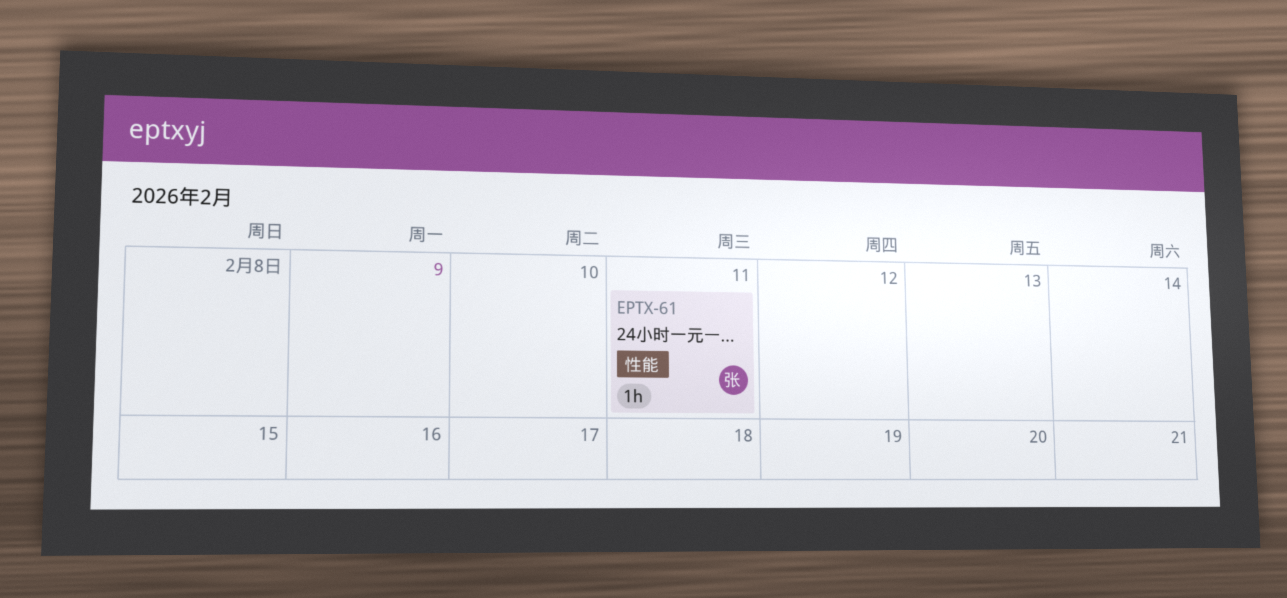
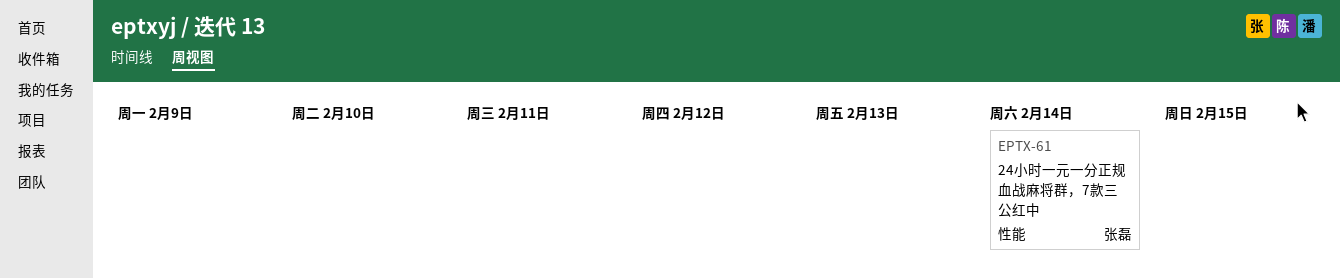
EPTX-61, due: Feb 11 -> Feb 14

